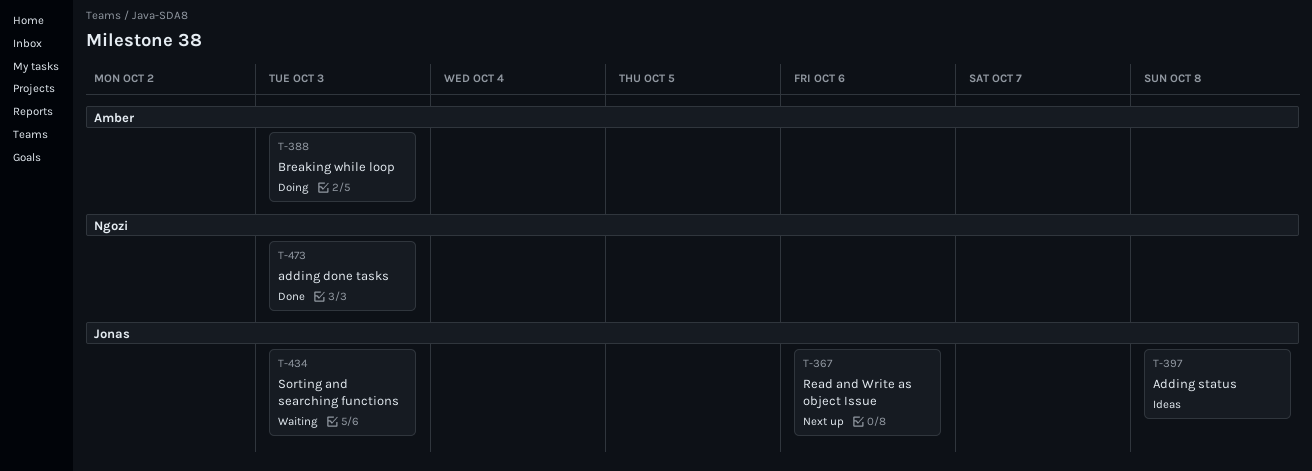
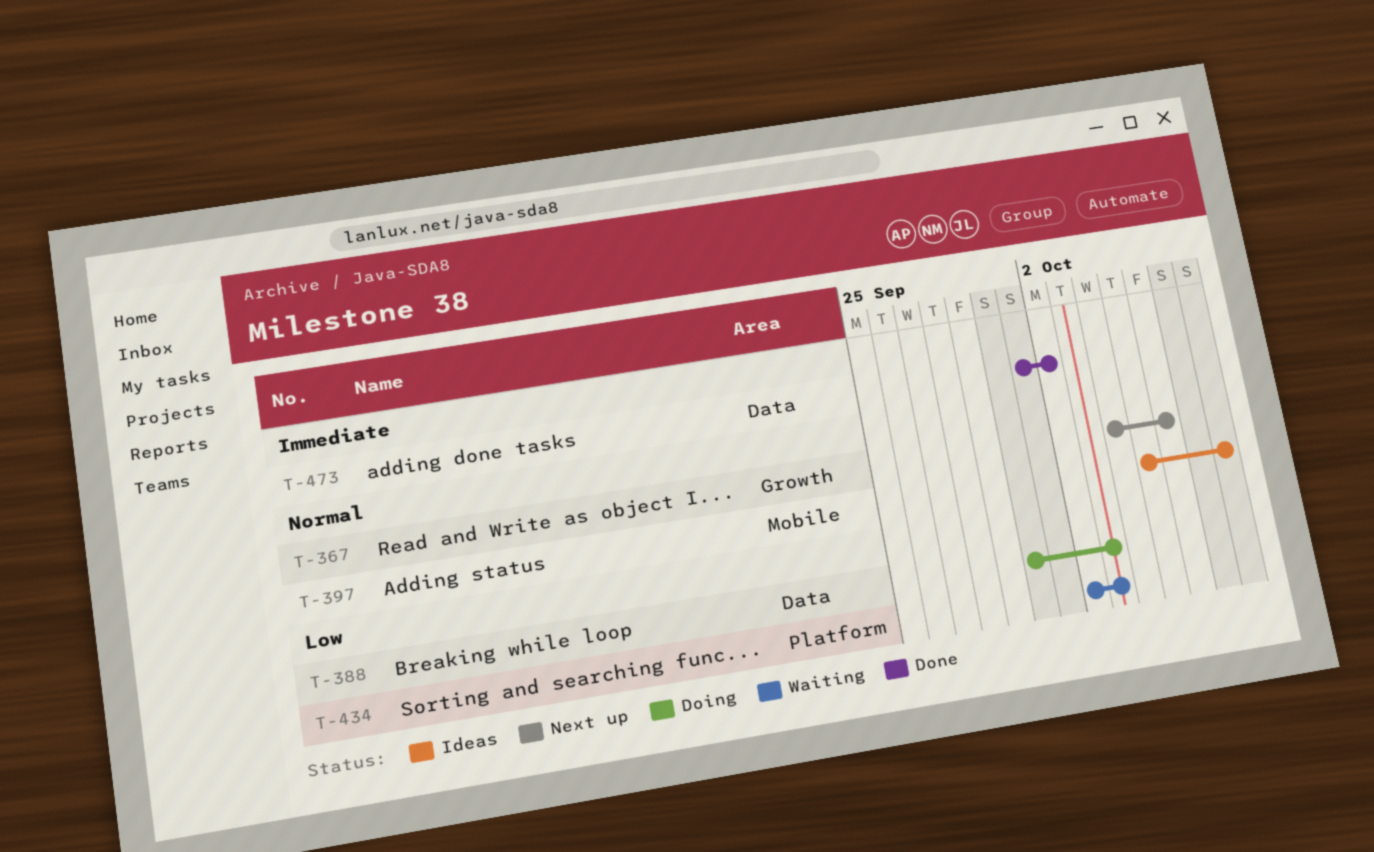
T-473, due: Oct 3 -> Oct 2

